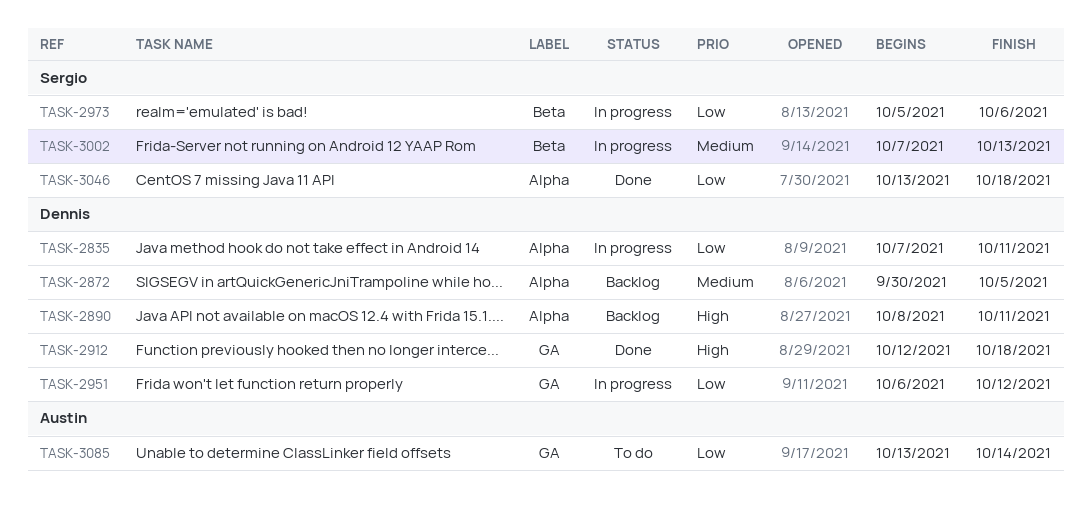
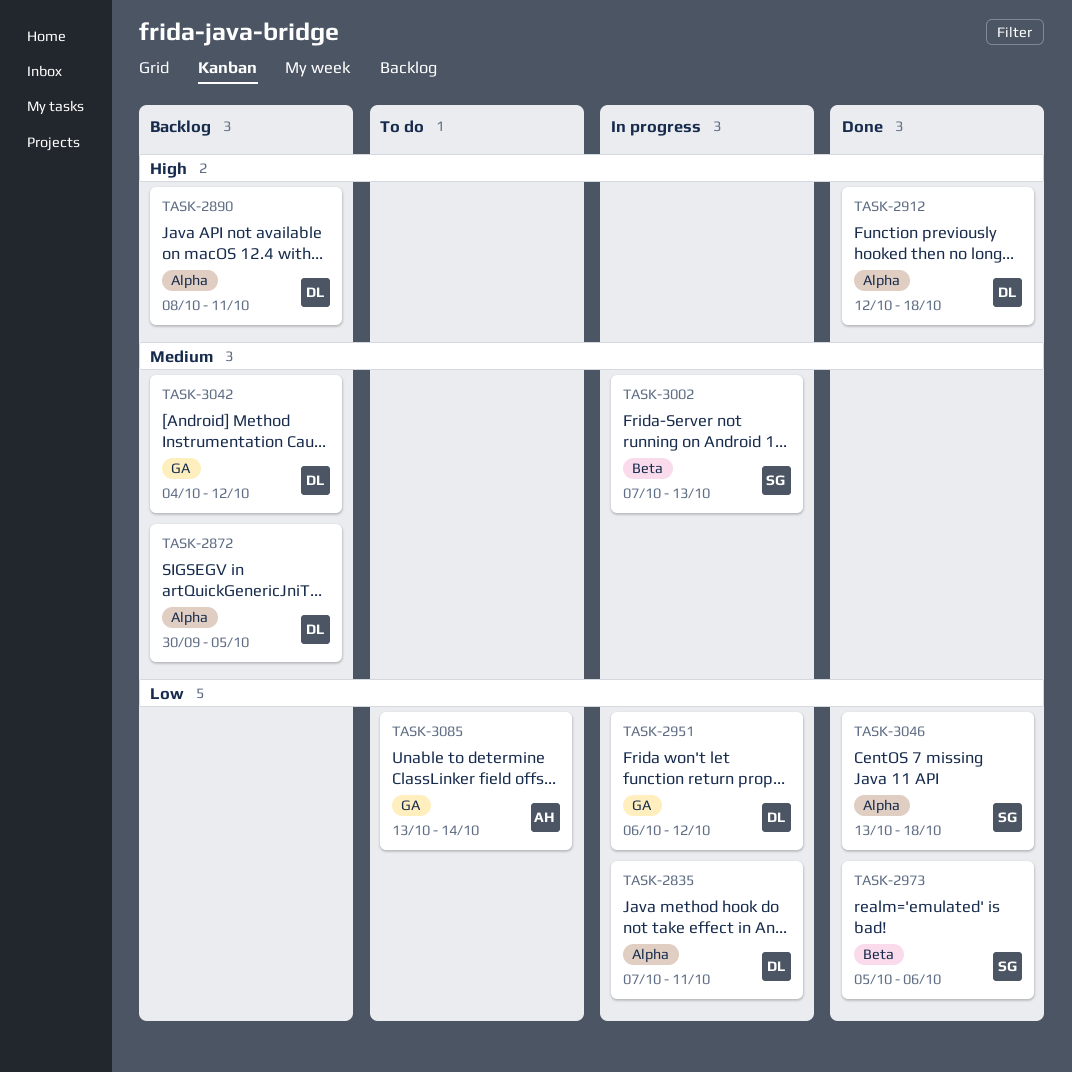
TASK-2912, label: GA -> Alpha
TASK-2973, status: In progress -> Done
TASK-3042: none -> present

